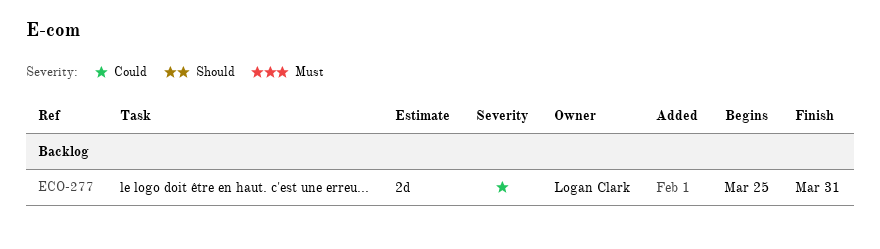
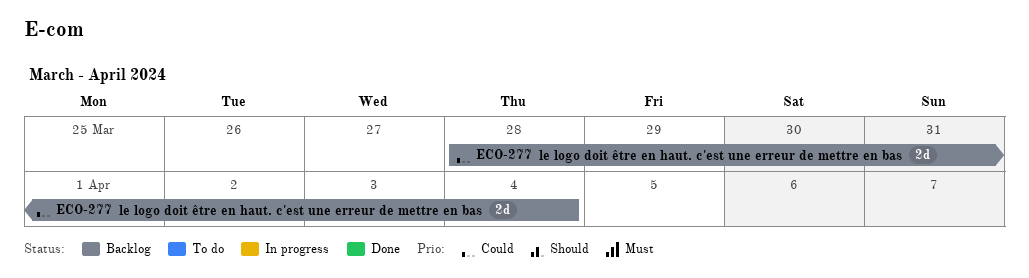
ECO-277, start: Mar 25 -> Mar 28
ECO-277, due: Mar 31 -> Apr 4

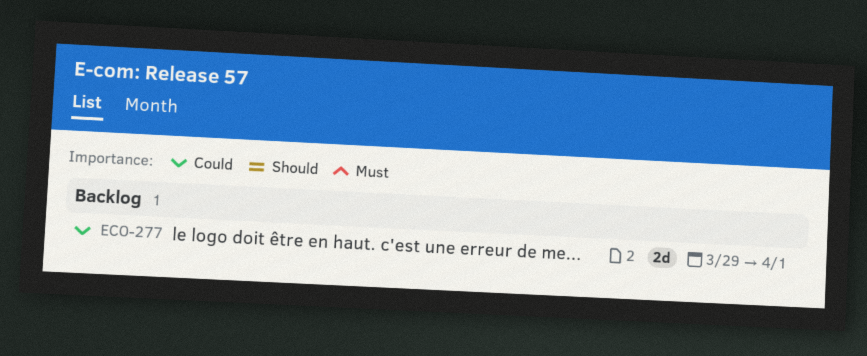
ECO-277, start: Mar 28 -> Mar 29
ECO-277, due: Apr 4 -> Apr 1

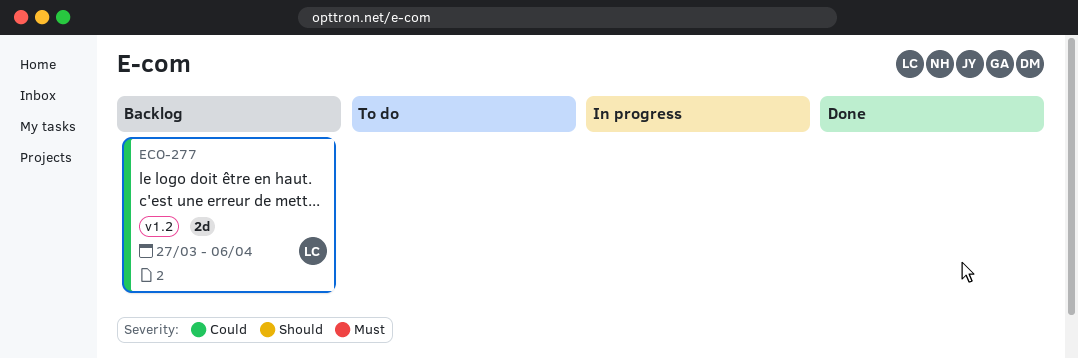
ECO-277, start: Mar 29 -> Mar 27
ECO-277, due: Apr 1 -> Apr 6

